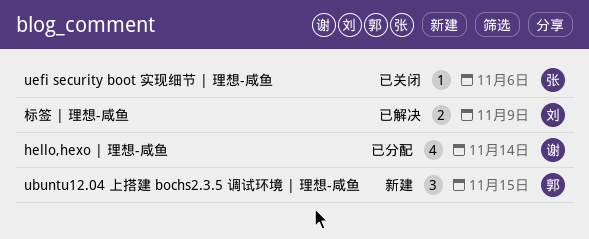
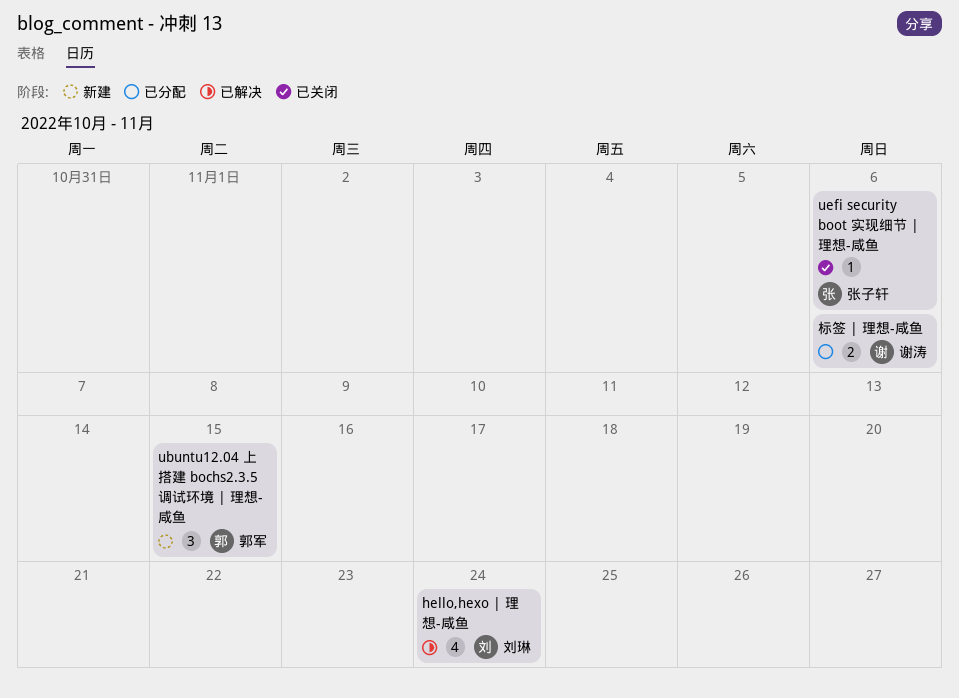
hello,hexo | 理想-咸鱼, status: 已分配 -> 已解决
hello,hexo | 理想-咸鱼, owner: 谢涛 -> 刘琳
hello,hexo | 理想-咸鱼, due: Nov 14 -> Nov 24
标签 | 理想-咸鱼, status: 已解决 -> 已分配
标签 | 理想-咸鱼, owner: 刘琳 -> 谢涛
标签 | 理想-咸鱼, due: Nov 9 -> Nov 6

